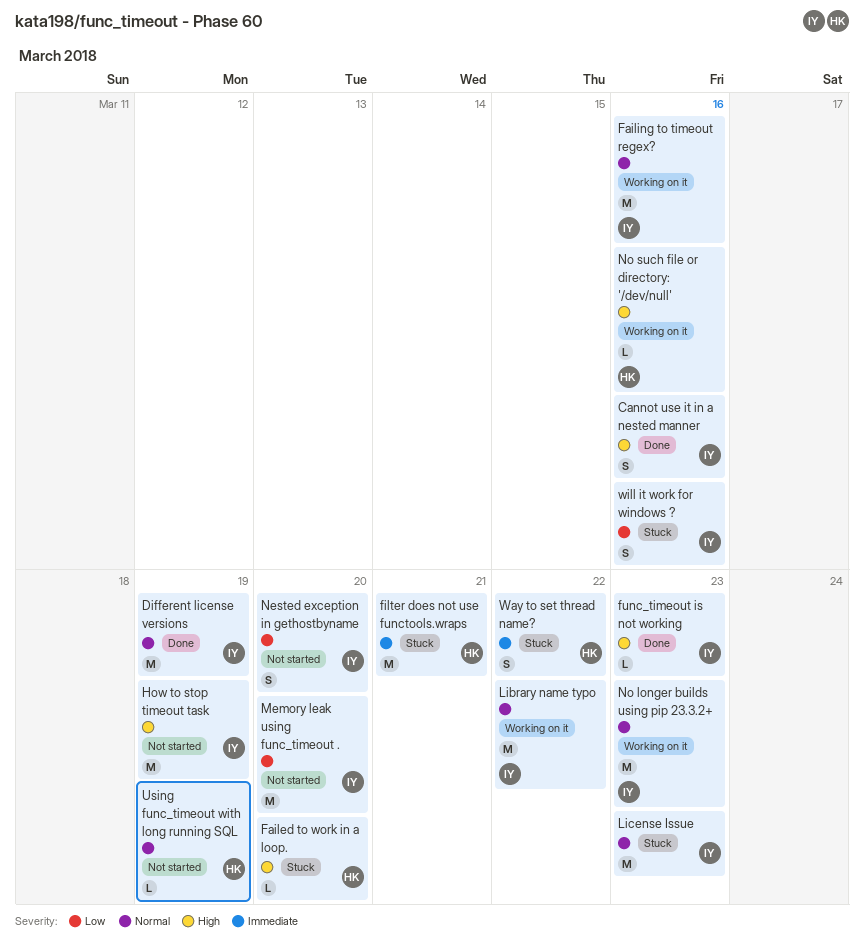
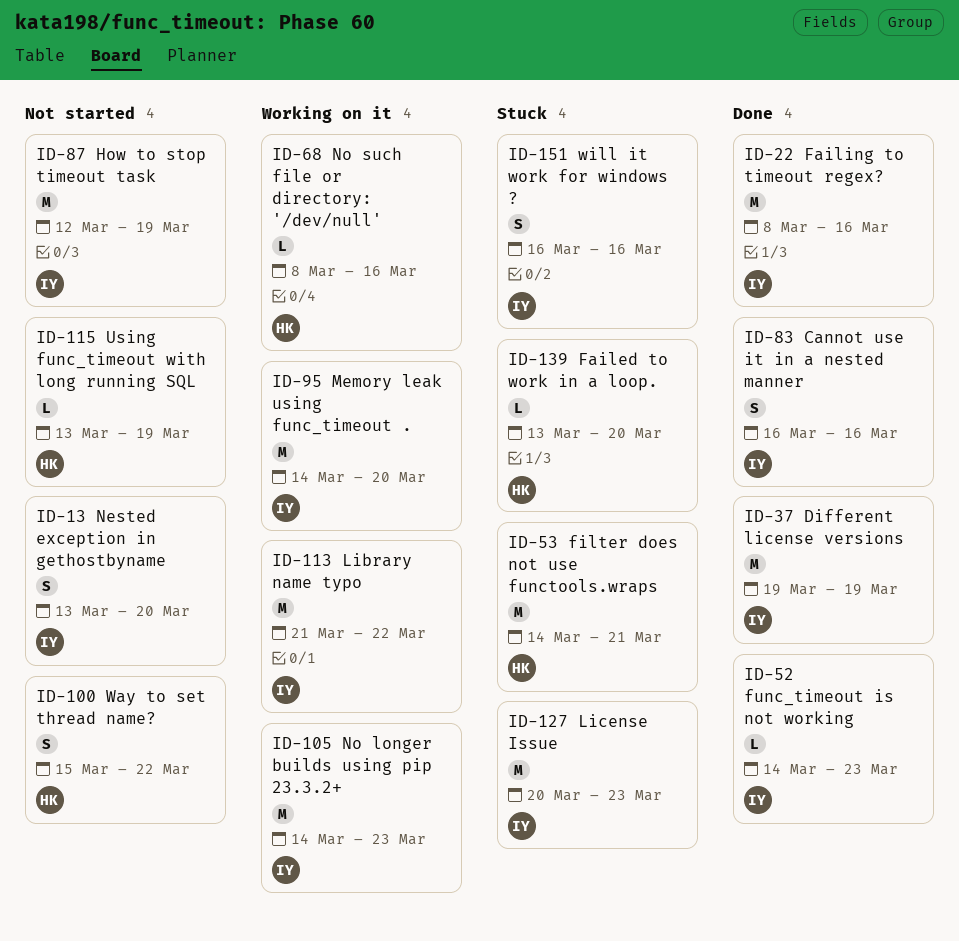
Failing to timeout regex?, status: Working on it -> Done
Memory leak using func_timeout ., status: Not started -> Working on it
Way to set thread name?, status: Stuck -> Not started

